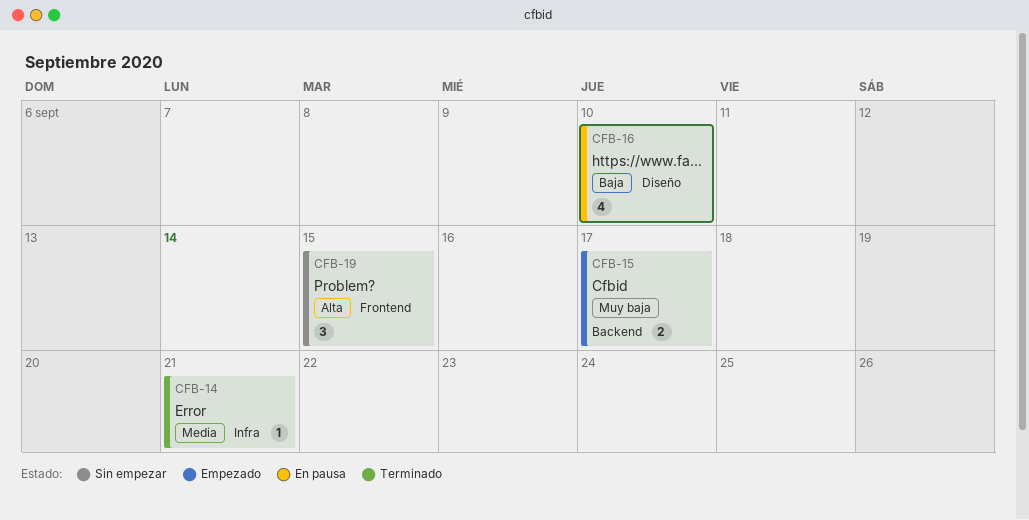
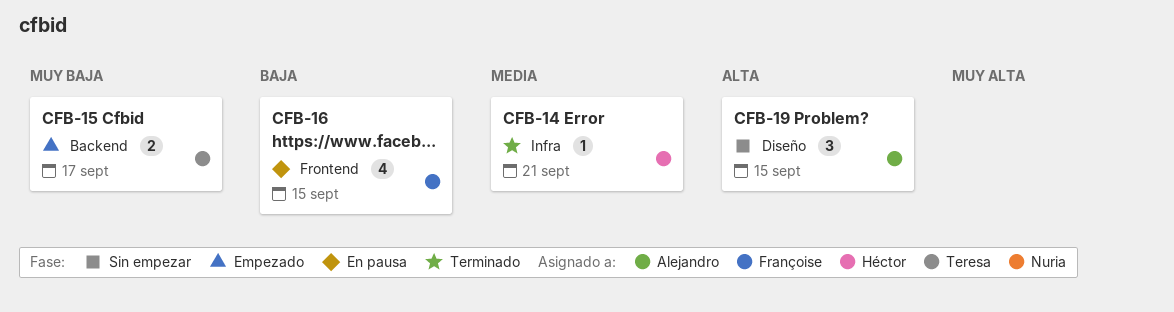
CFB-16, label: Diseño -> Frontend
CFB-16, due: Sep 10 -> Sep 15
CFB-19, label: Frontend -> Diseño

